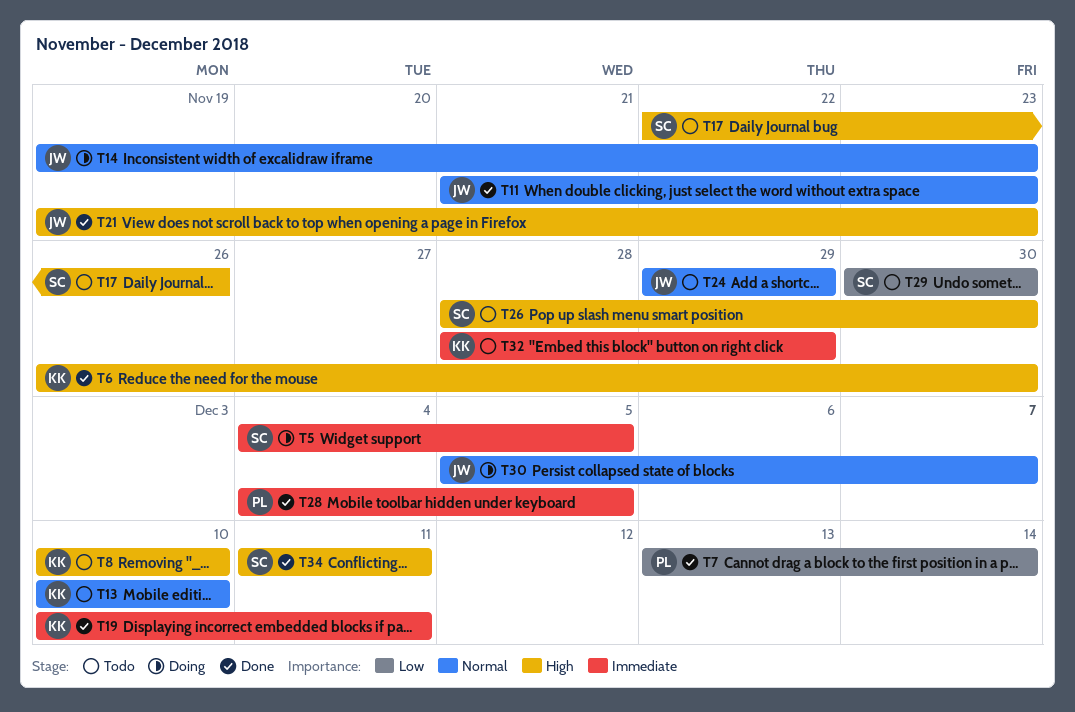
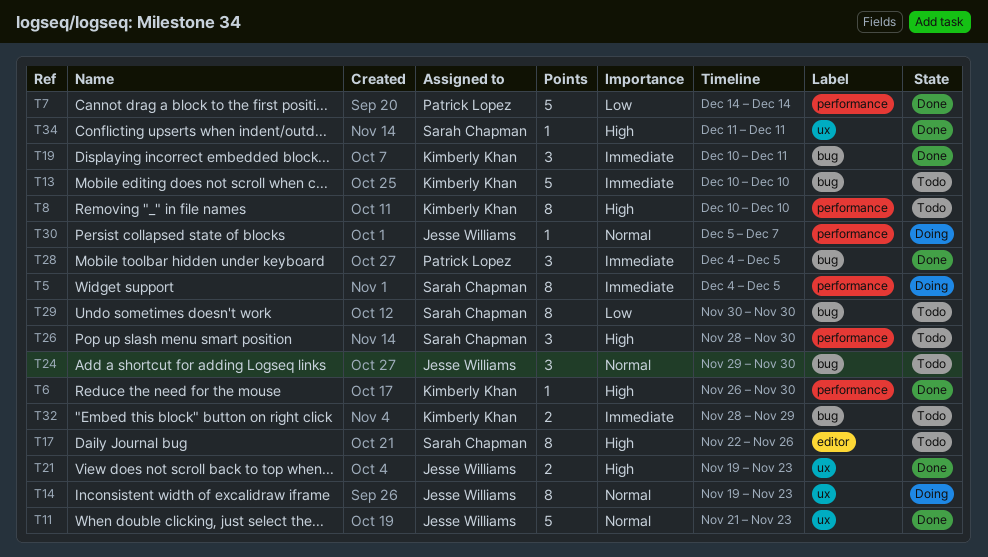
T7, start: Dec 13 -> Dec 14
T13, priority: Normal -> Immediate
T24, due: Nov 29 -> Nov 30

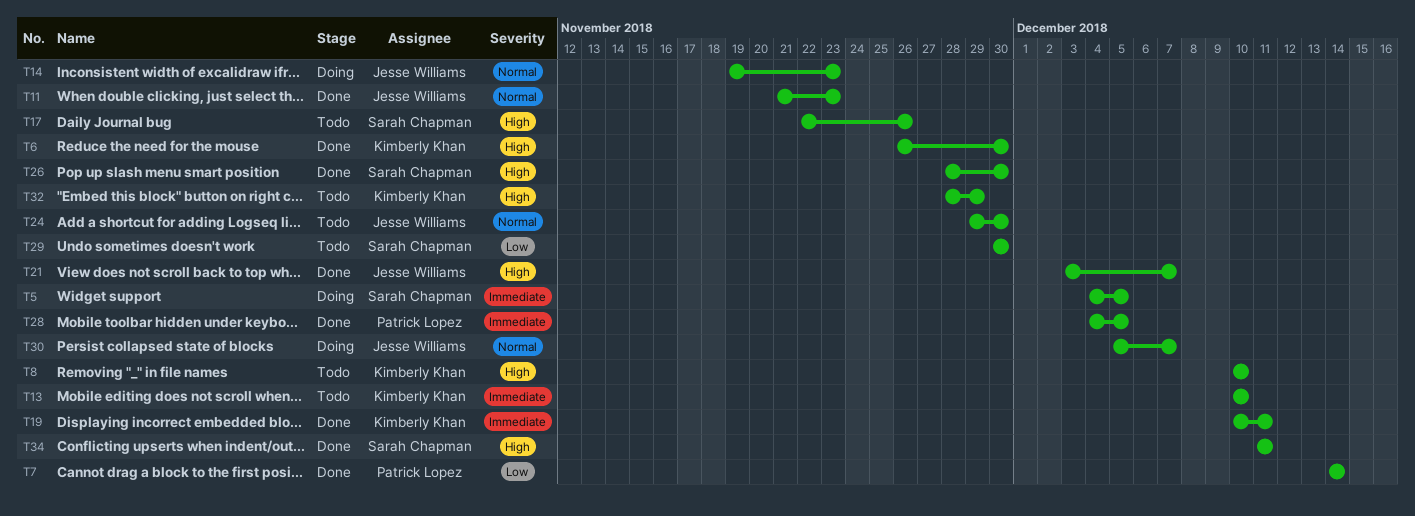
T21, start: Nov 19 -> Dec 3
T21, due: Nov 23 -> Dec 7
T26, status: Todo -> Done
T32, priority: Immediate -> High

